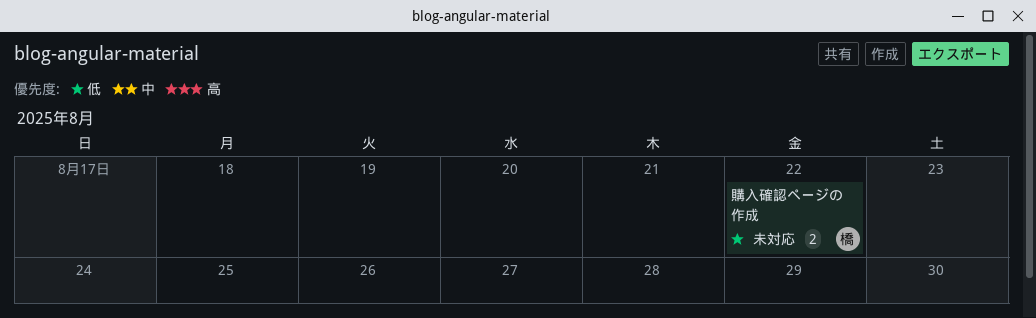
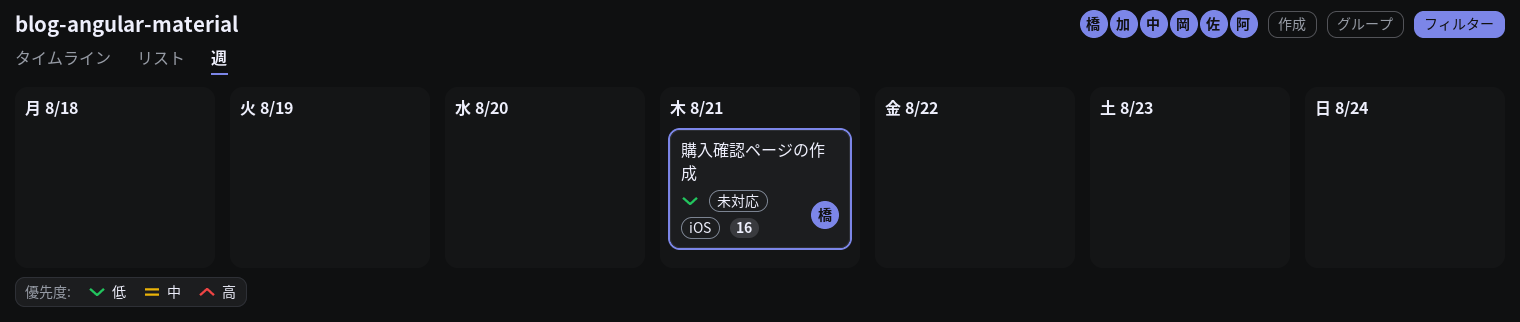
購入確認ページの作成, estimate: 2 -> 16
購入確認ページの作成, due: Aug 22 -> Aug 21

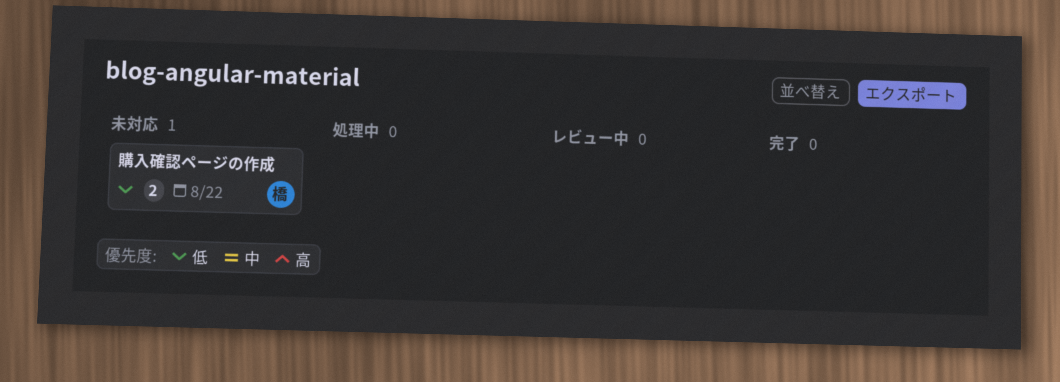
購入確認ページの作成, estimate: 16 -> 2
購入確認ページの作成, due: Aug 21 -> Aug 22

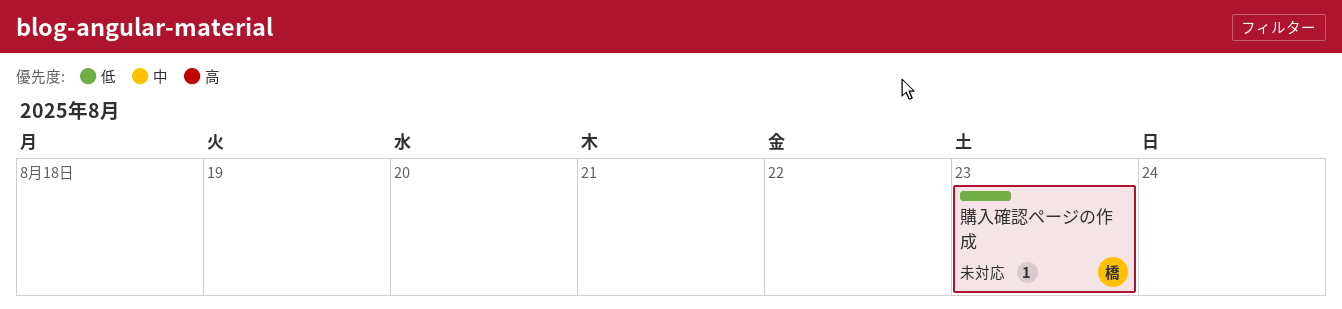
購入確認ページの作成, estimate: 2 -> 1
購入確認ページの作成, due: Aug 22 -> Aug 23

